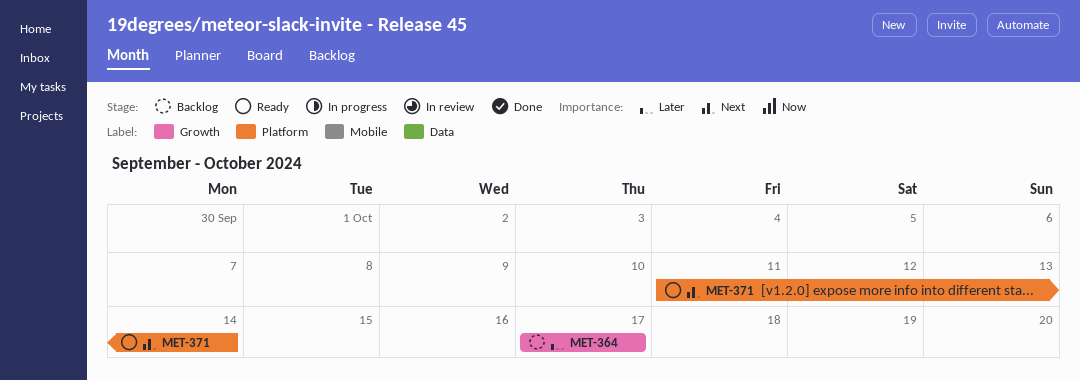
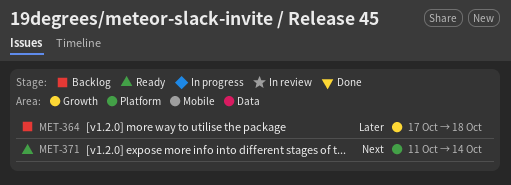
MET-364, due: Oct 17 -> Oct 18

